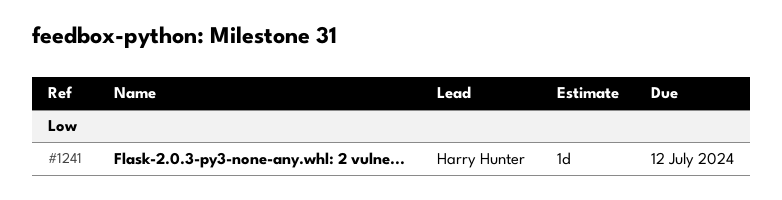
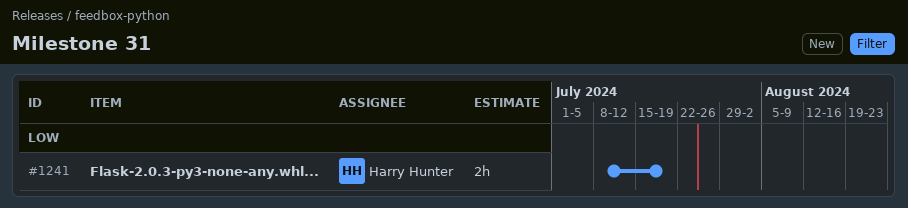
#1241, estimate: 1d -> 2h
#1241, due: Jul 12 -> Jul 19

